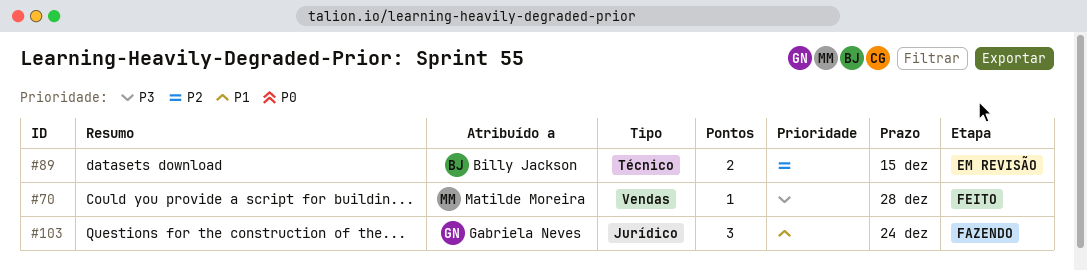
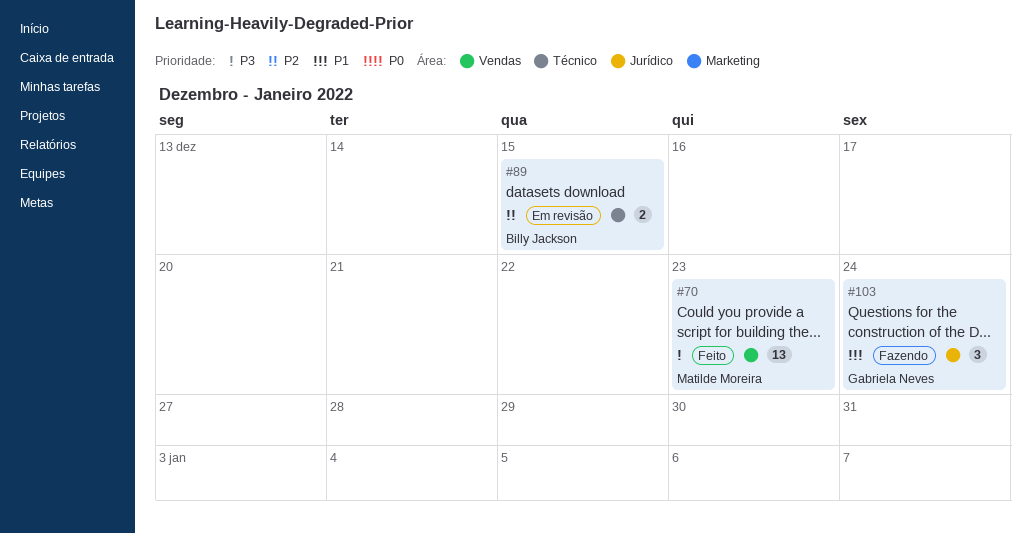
#70, estimate: 1 -> 13
#70, due: Dec 28 -> Dec 23

